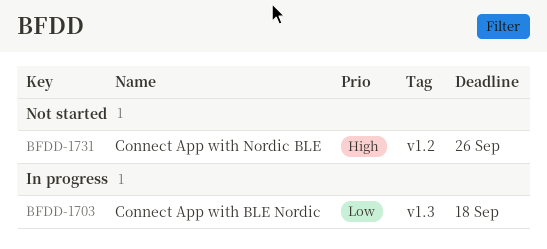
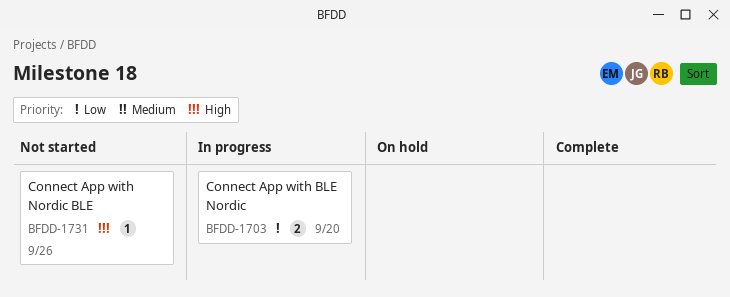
BFDD-1703, due: Sep 18 -> Sep 20

